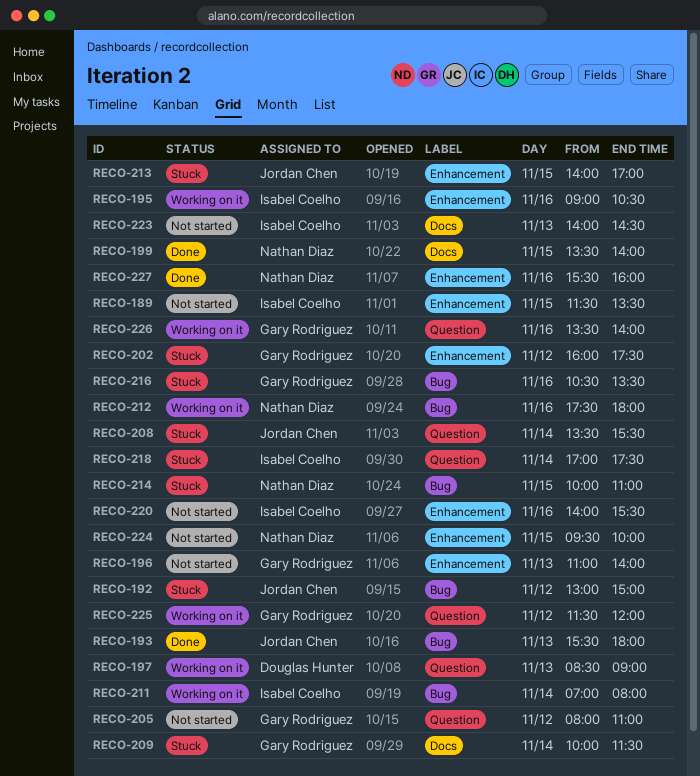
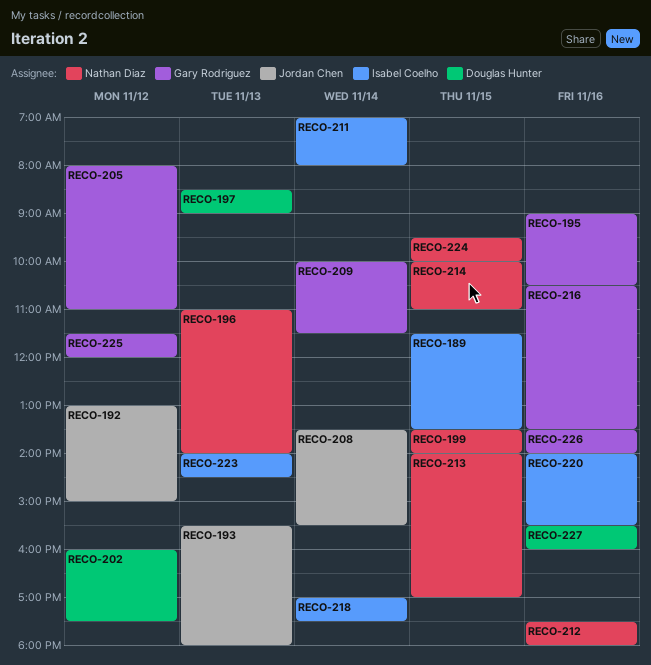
RECO-195, owner: Isabel Coelho -> Gary Rodriguez
RECO-196, owner: Gary Rodriguez -> Nathan Diaz
RECO-202, owner: Gary Rodriguez -> Douglas Hunter
RECO-213, owner: Jordan Chen -> Nathan Diaz
RECO-227, owner: Nathan Diaz -> Douglas Hunter

